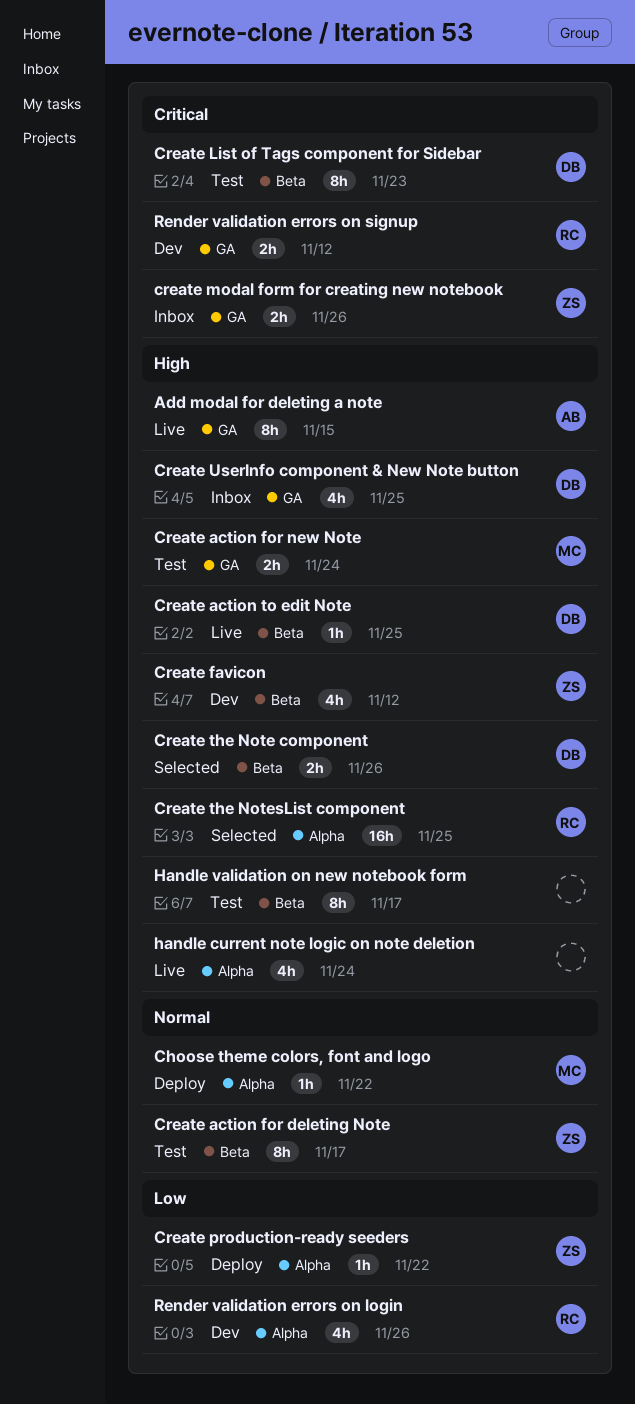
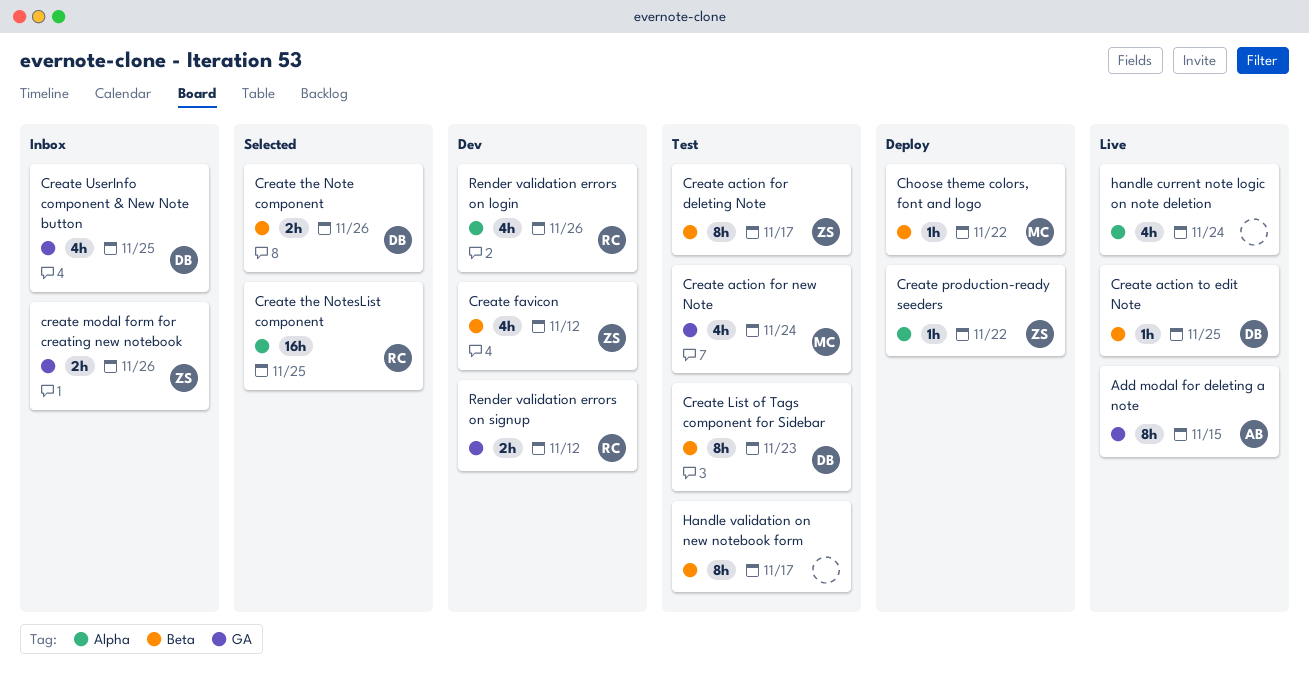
Choose theme colors, font and logo, label: Alpha -> Beta
Create action for new Note, estimate: 2h -> 4h

